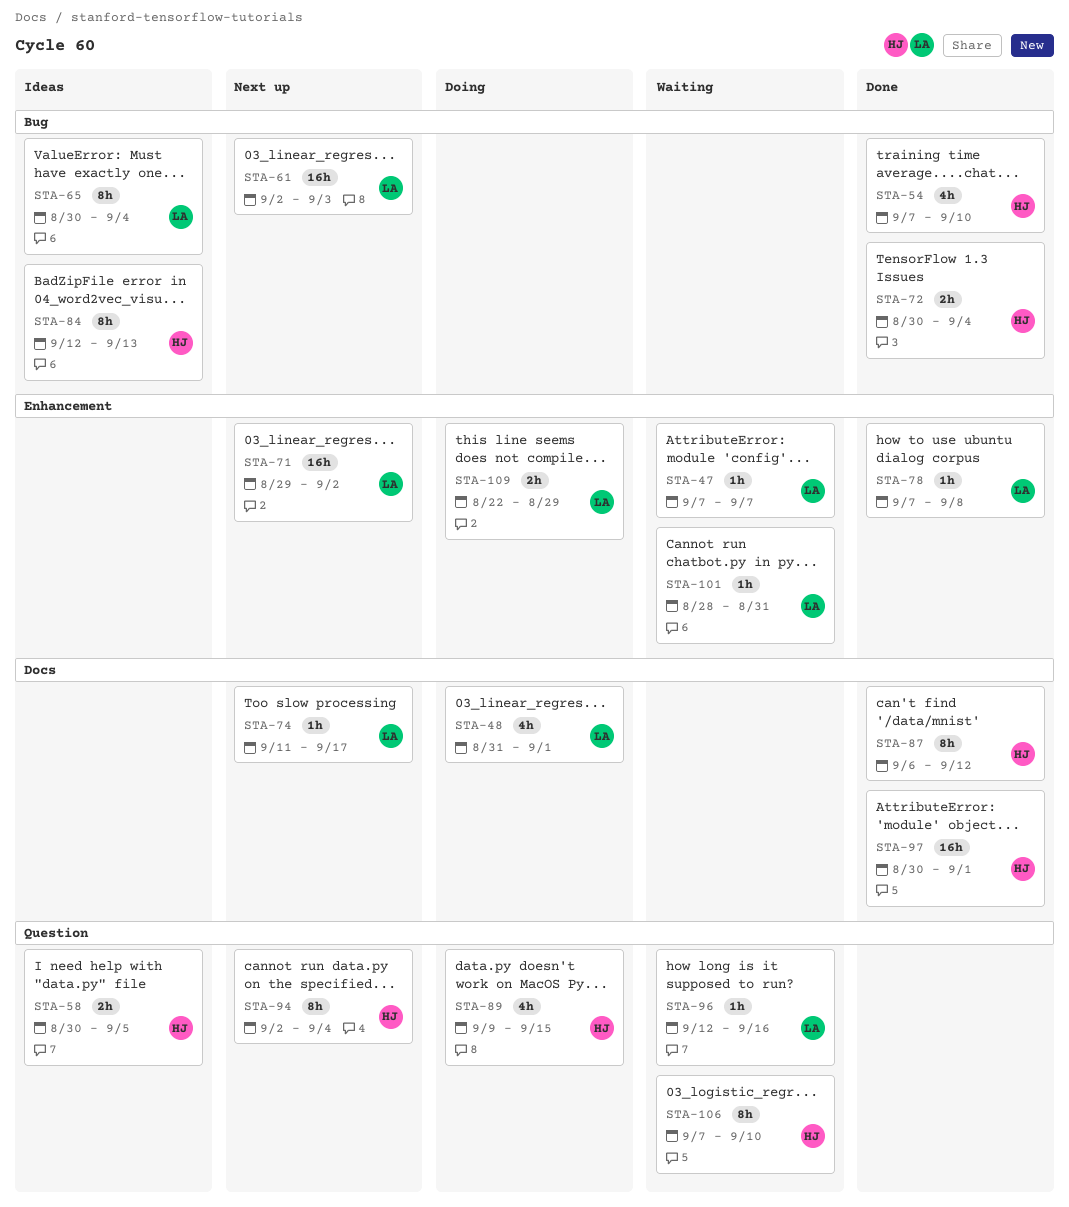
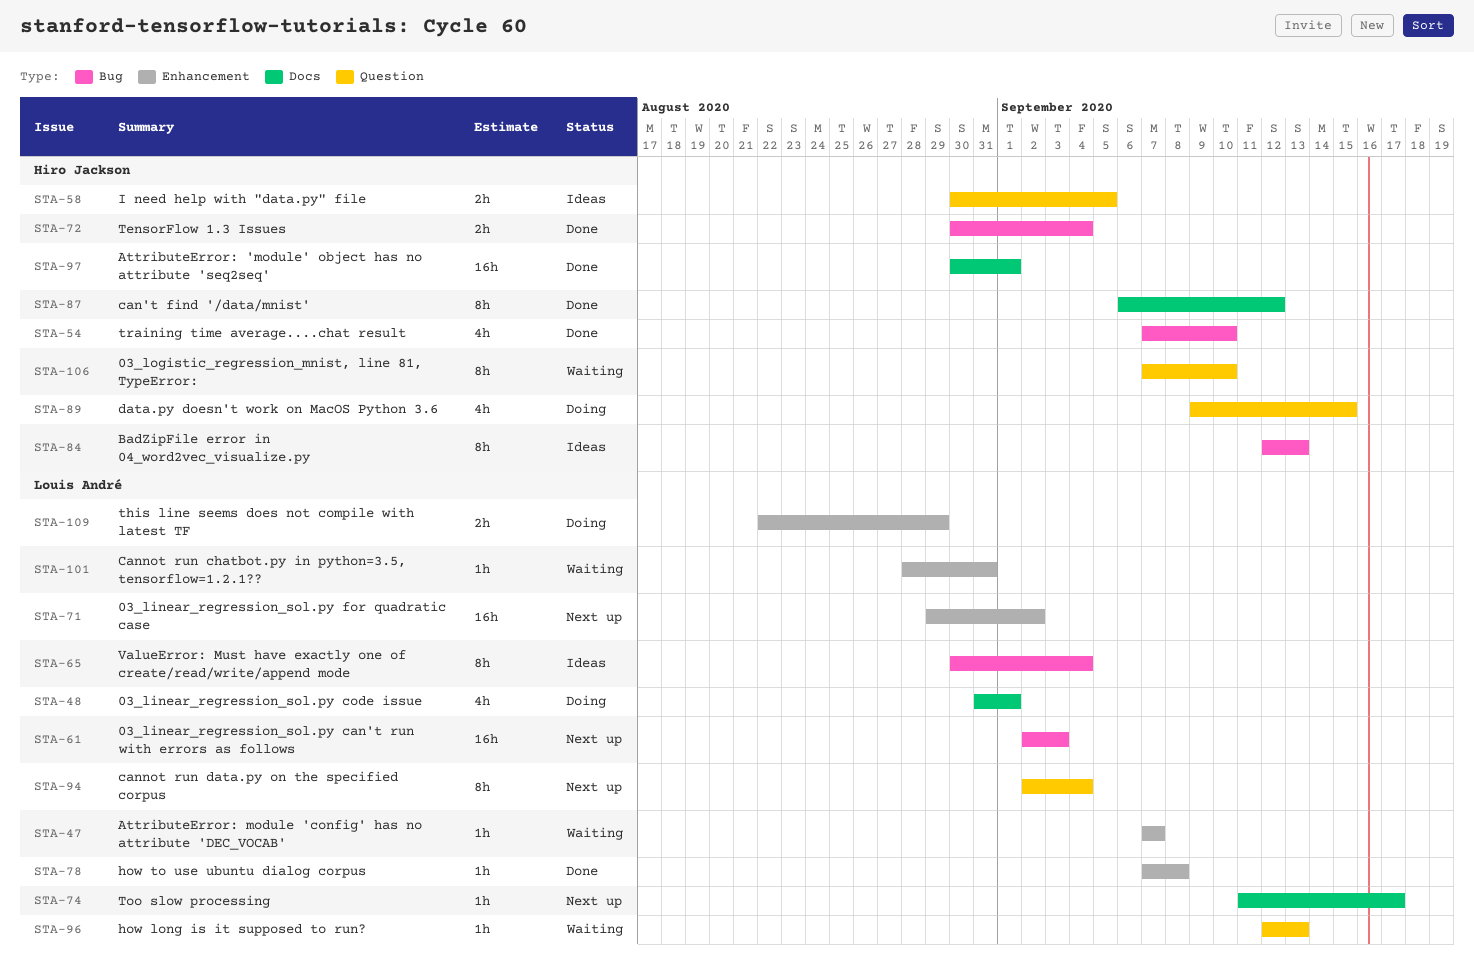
STA-94, owner: Hiro Jackson -> Louis André
STA-96, due: Sep 16 -> Sep 13

